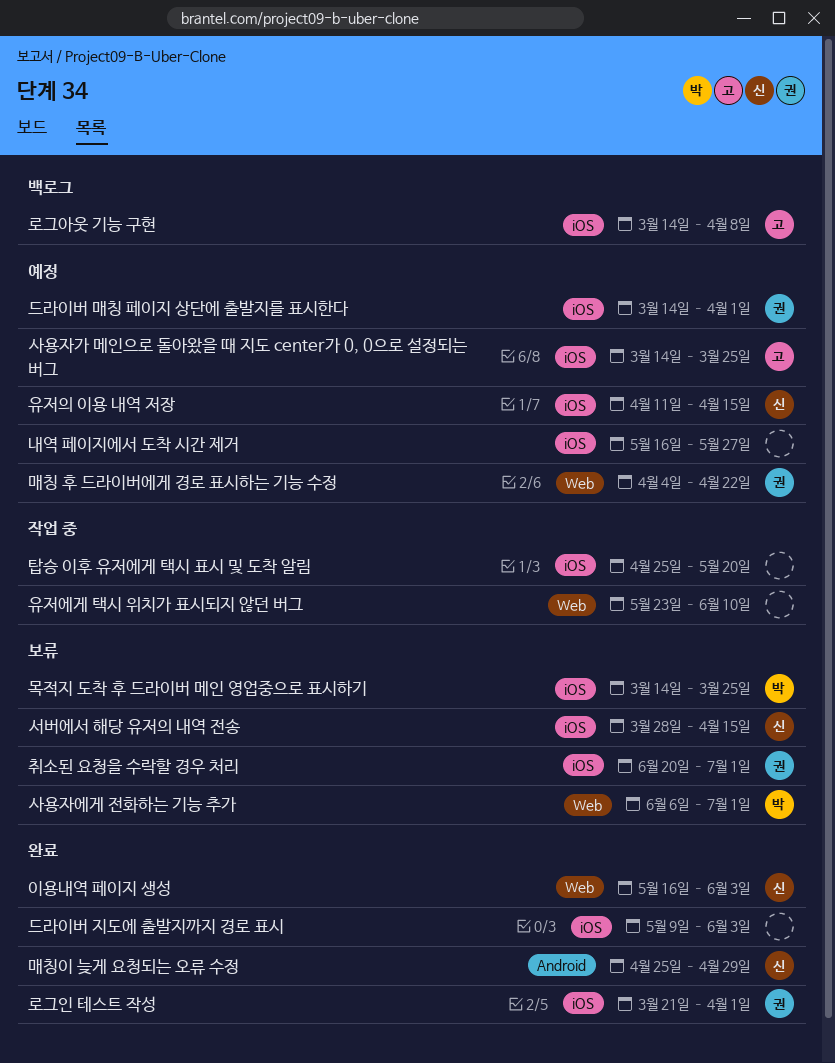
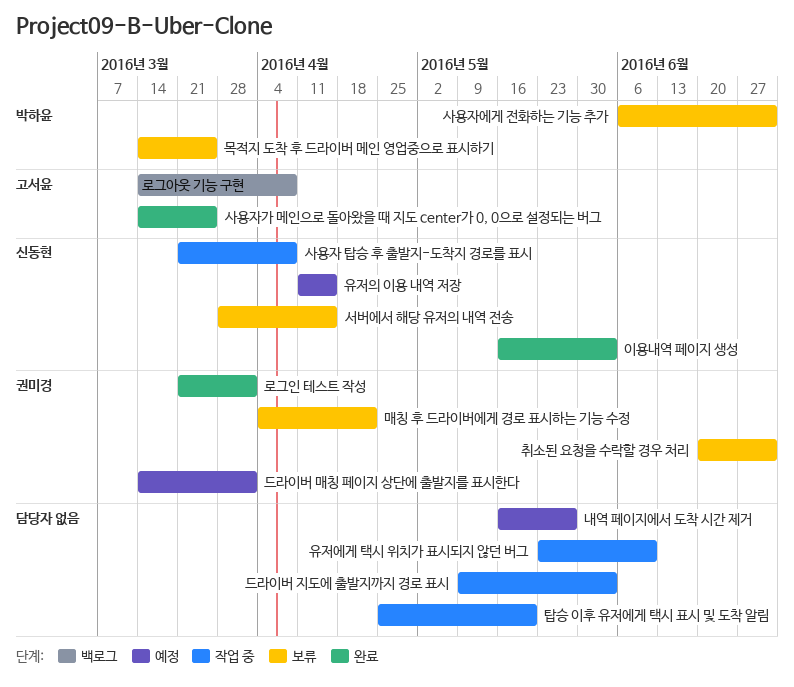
드라이버 지도에 출발지까지 경로 표시, status: 완료 -> 작업 중
매칭 후 드라이버에게 경로 표시하는 기능 수정, status: 예정 -> 보류
매칭이 늦게 요청되는 오류 수정: present -> none
사용자 탑승 후 출발지-도착지 경로를 표시: none -> present
사용자가 메인으로 돌아왔을 때 지도 center가 0, 0으로 설정되는 버그, status: 예정 -> 완료

